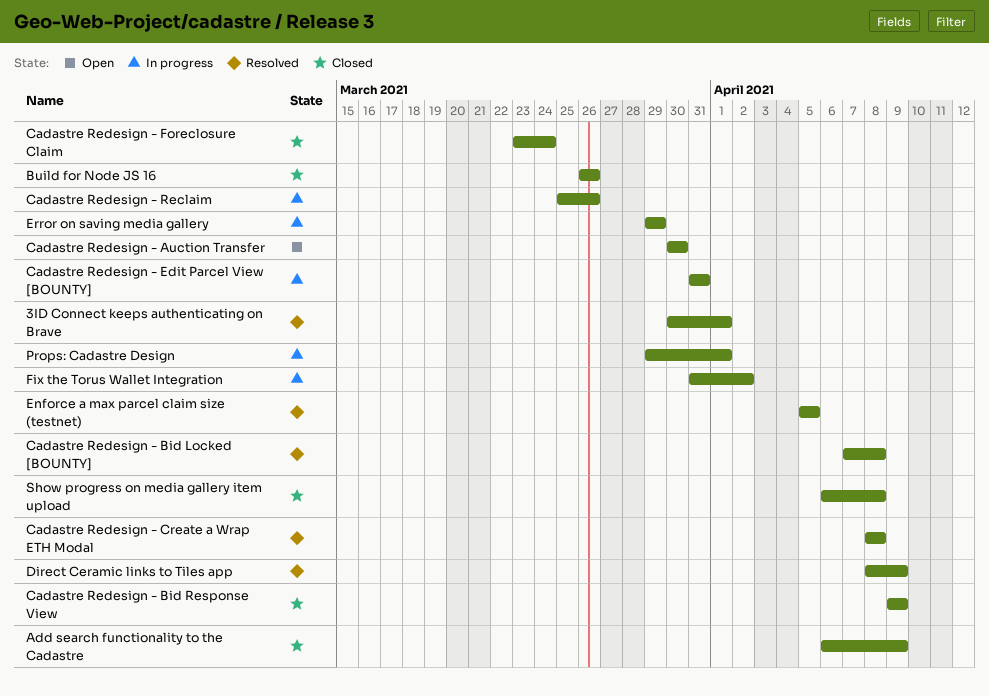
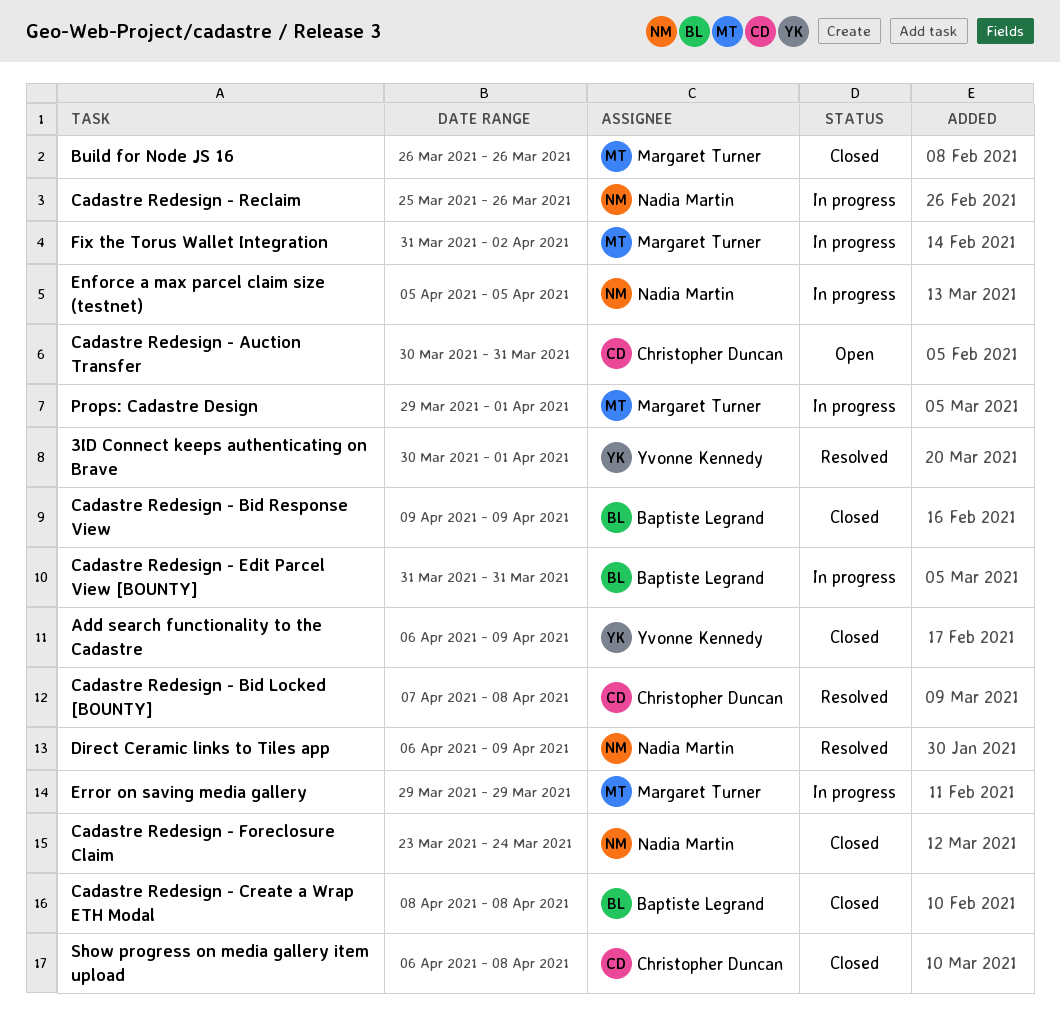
Cadastre Redesign - Auction Transfer, due: Mar 30 -> Mar 31
Cadastre Redesign - Create a Wrap ETH Modal, status: Resolved -> Closed
Direct Ceramic links to Tiles app, start: Apr 8 -> Apr 6
Enforce a max parcel claim size (testnet), status: Resolved -> In progress

